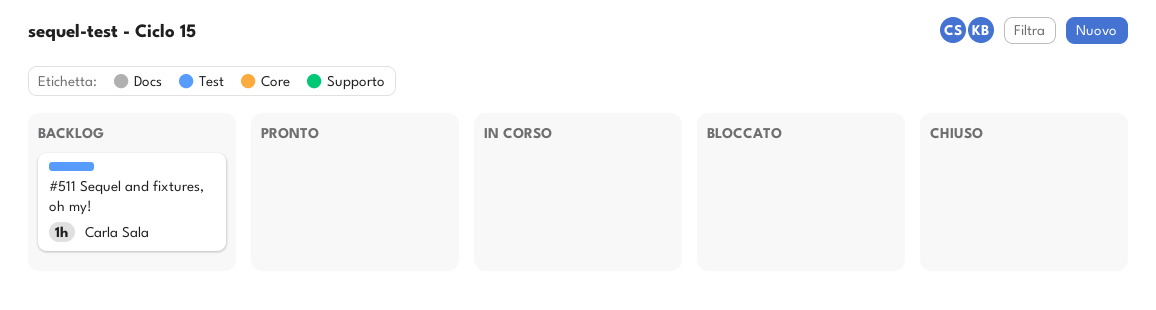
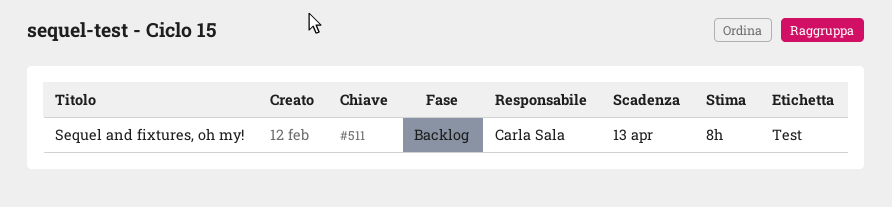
#511, estimate: 1h -> 8h

